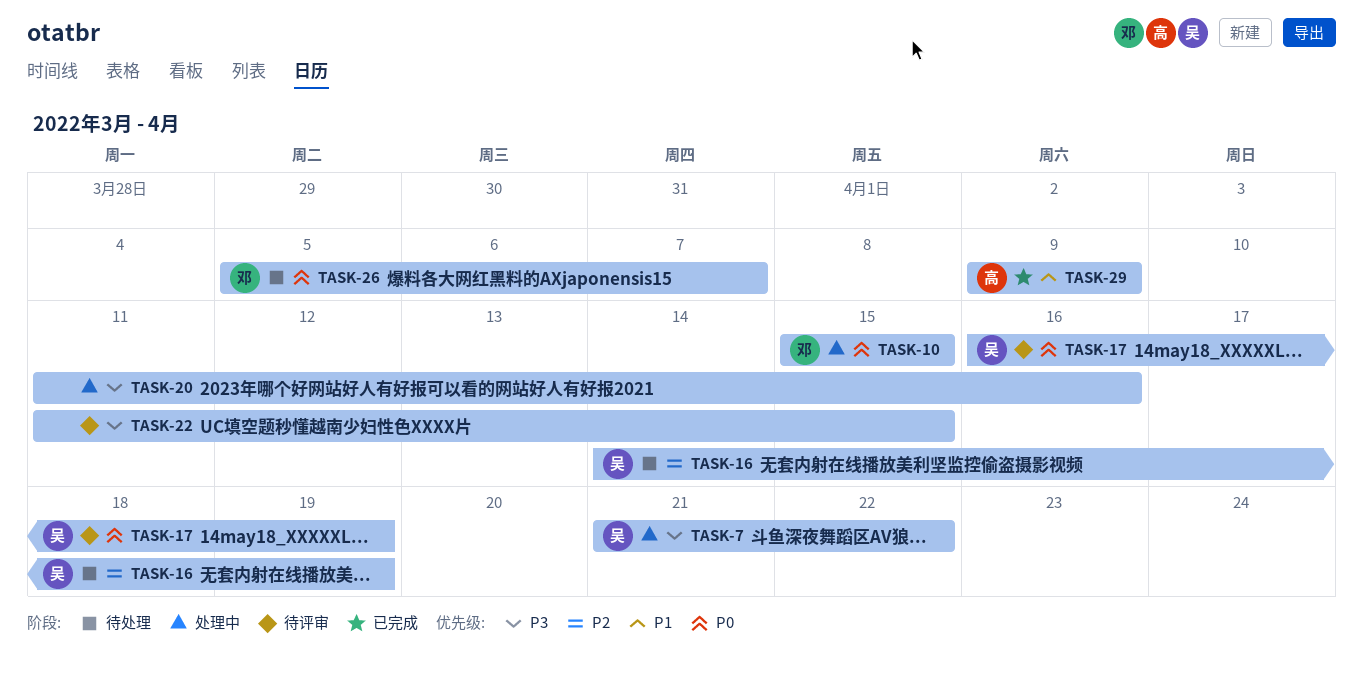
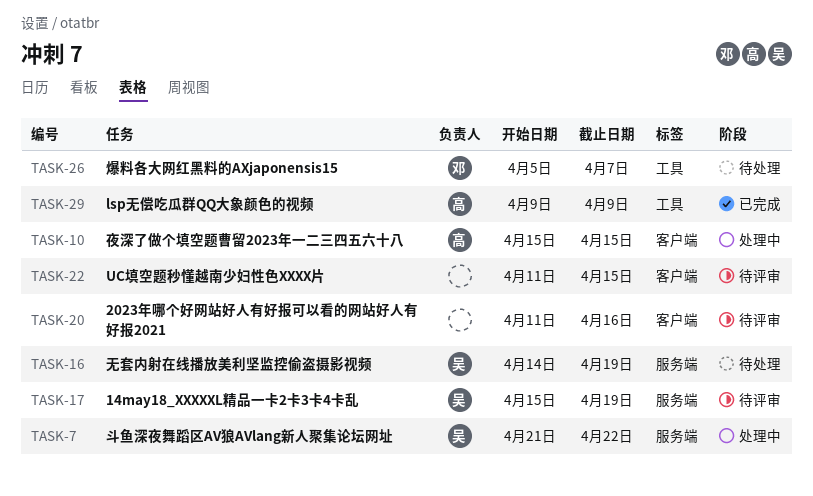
TASK-10, owner: 邓 -> 高
TASK-17, start: Apr 16 -> Apr 15
TASK-20, status: 处理中 -> 待评审

